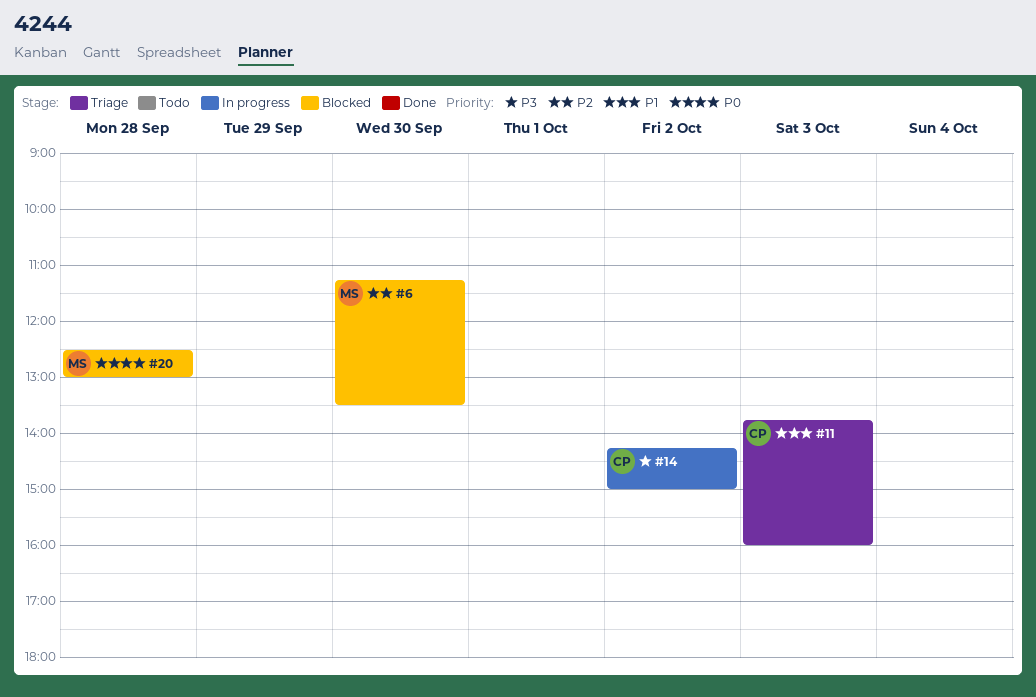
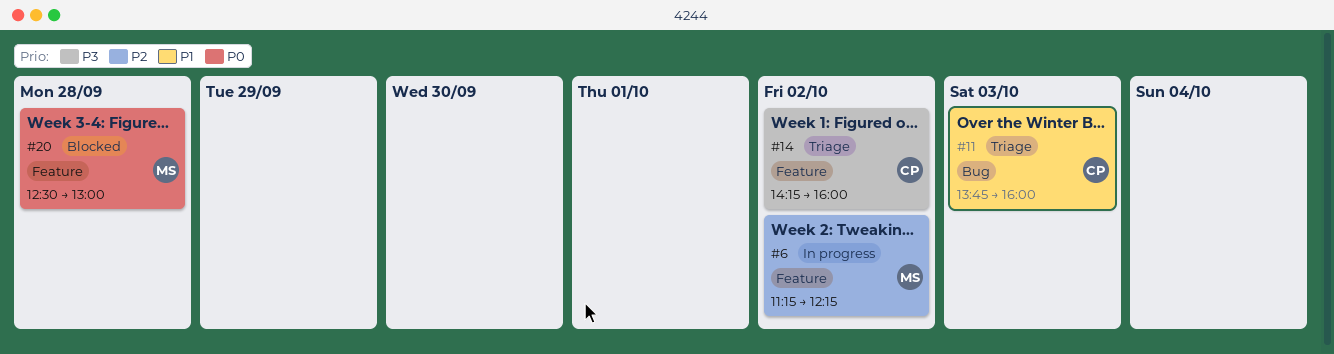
#6, status: Blocked -> In progress
#6, day: Sep 30 -> Oct 2
#6, ends: 13:30 -> 12:15
#14, status: In progress -> Triage
#14, ends: 15:00 -> 16:00

